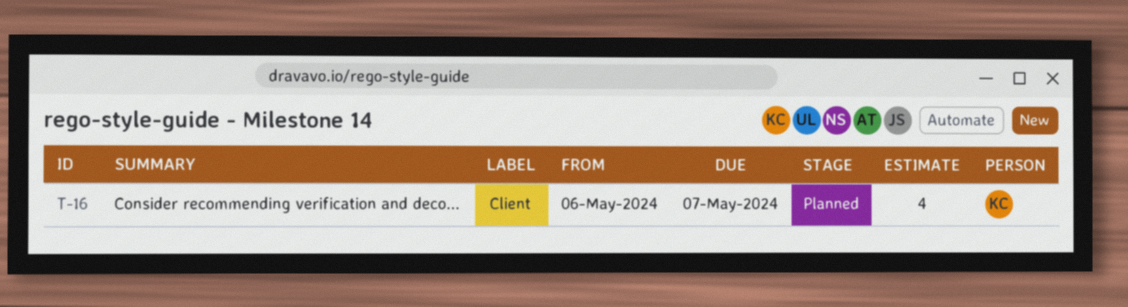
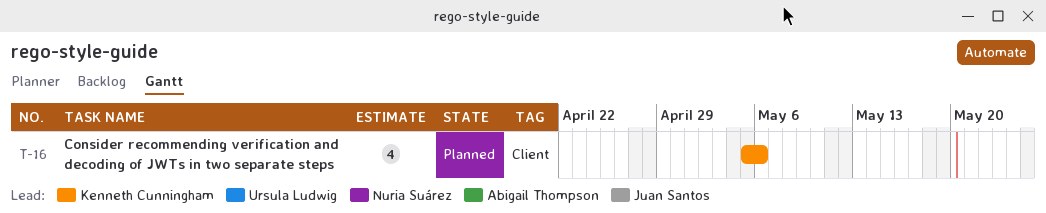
T-16, start: May 6 -> May 5
T-16, due: May 7 -> May 6

